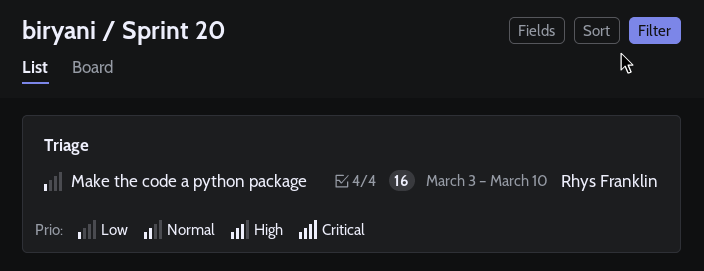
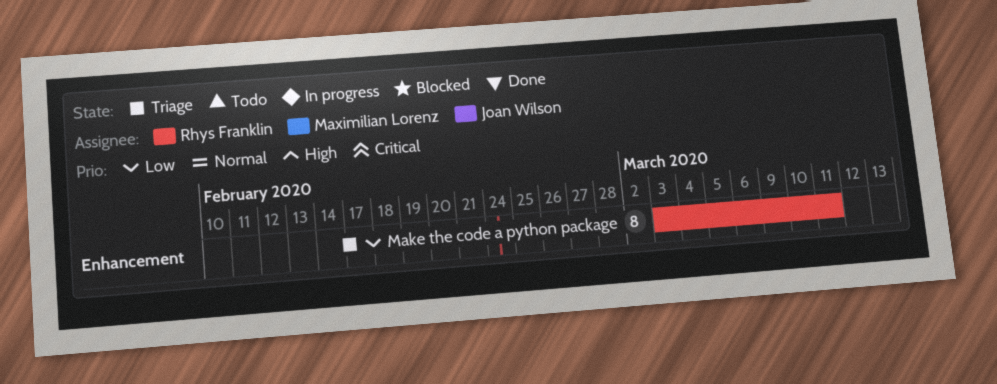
Make the code a python package, estimate: 16 -> 8
Make the code a python package, due: Mar 10 -> Mar 11

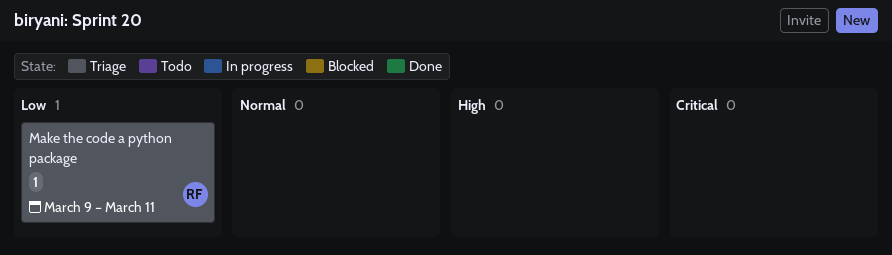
Make the code a python package, estimate: 8 -> 1
Make the code a python package, start: Mar 3 -> Mar 9

